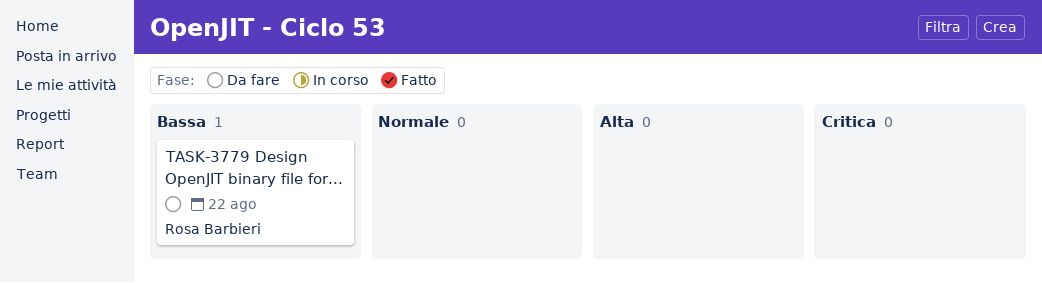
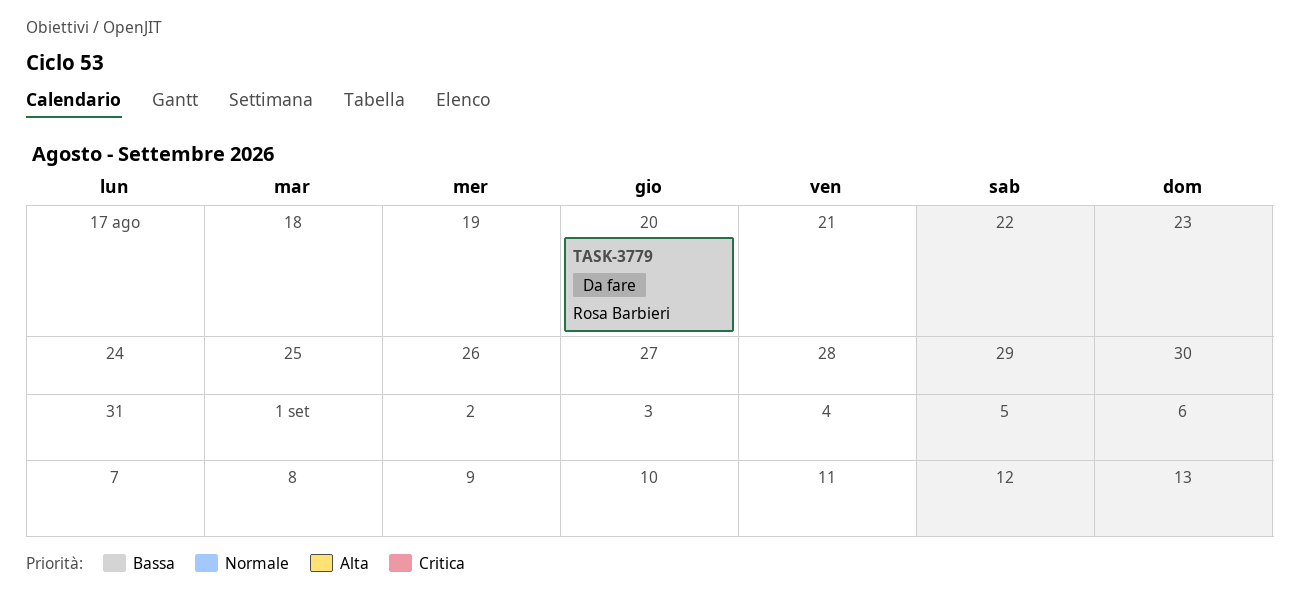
TASK-3779, due: Aug 22 -> Aug 20

